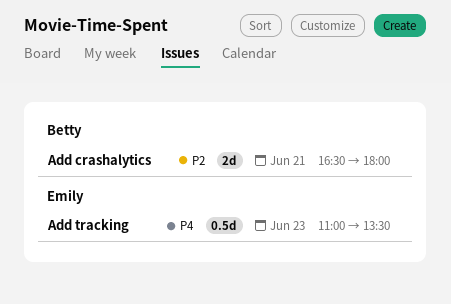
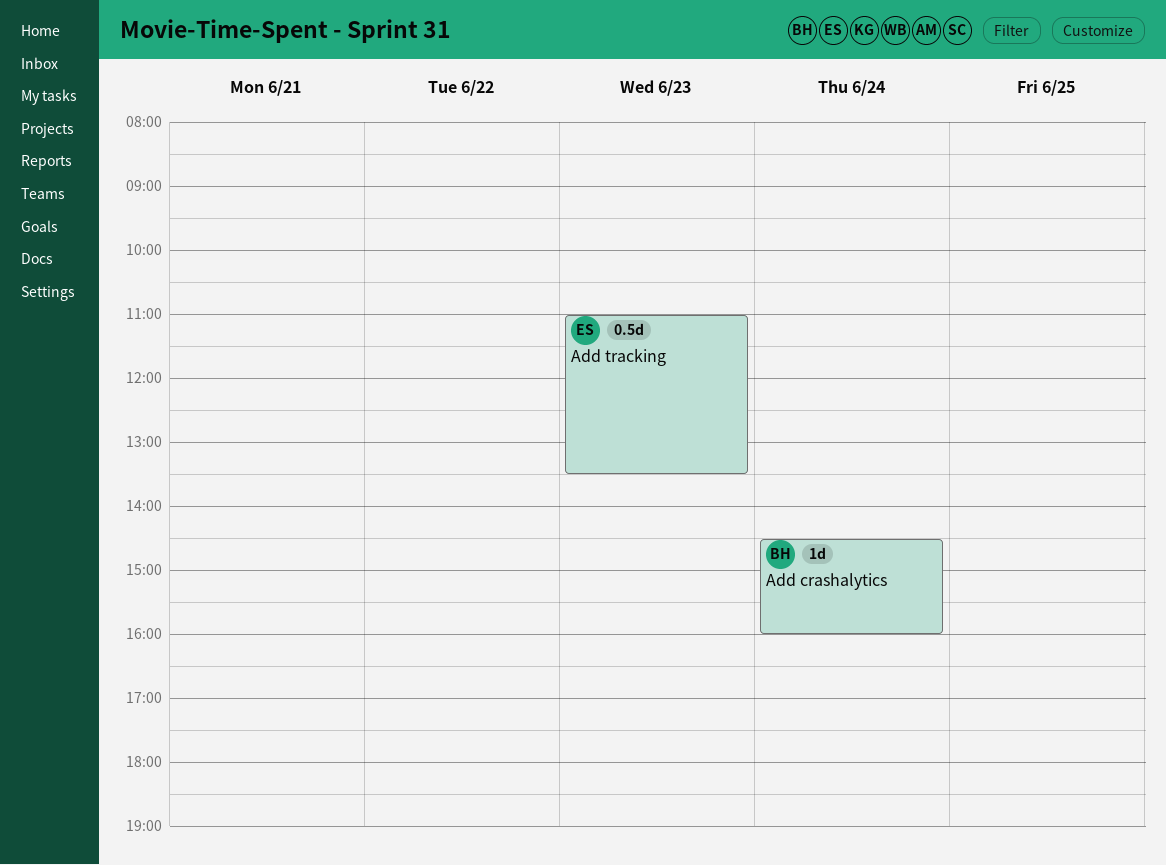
Add crashalytics, estimate: 2d -> 1d
Add crashalytics, day: Jun 21 -> Jun 24
Add crashalytics, begins: 16:30 -> 14:30
Add crashalytics, ends: 18:00 -> 16:00

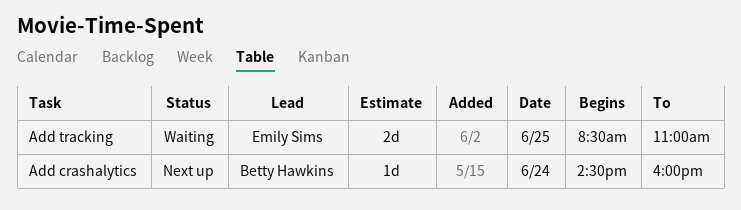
Add tracking, estimate: 0.5d -> 2d
Add tracking, day: Jun 23 -> Jun 25
Add tracking, begins: 11:00 -> 08:30
Add tracking, ends: 13:30 -> 11:00

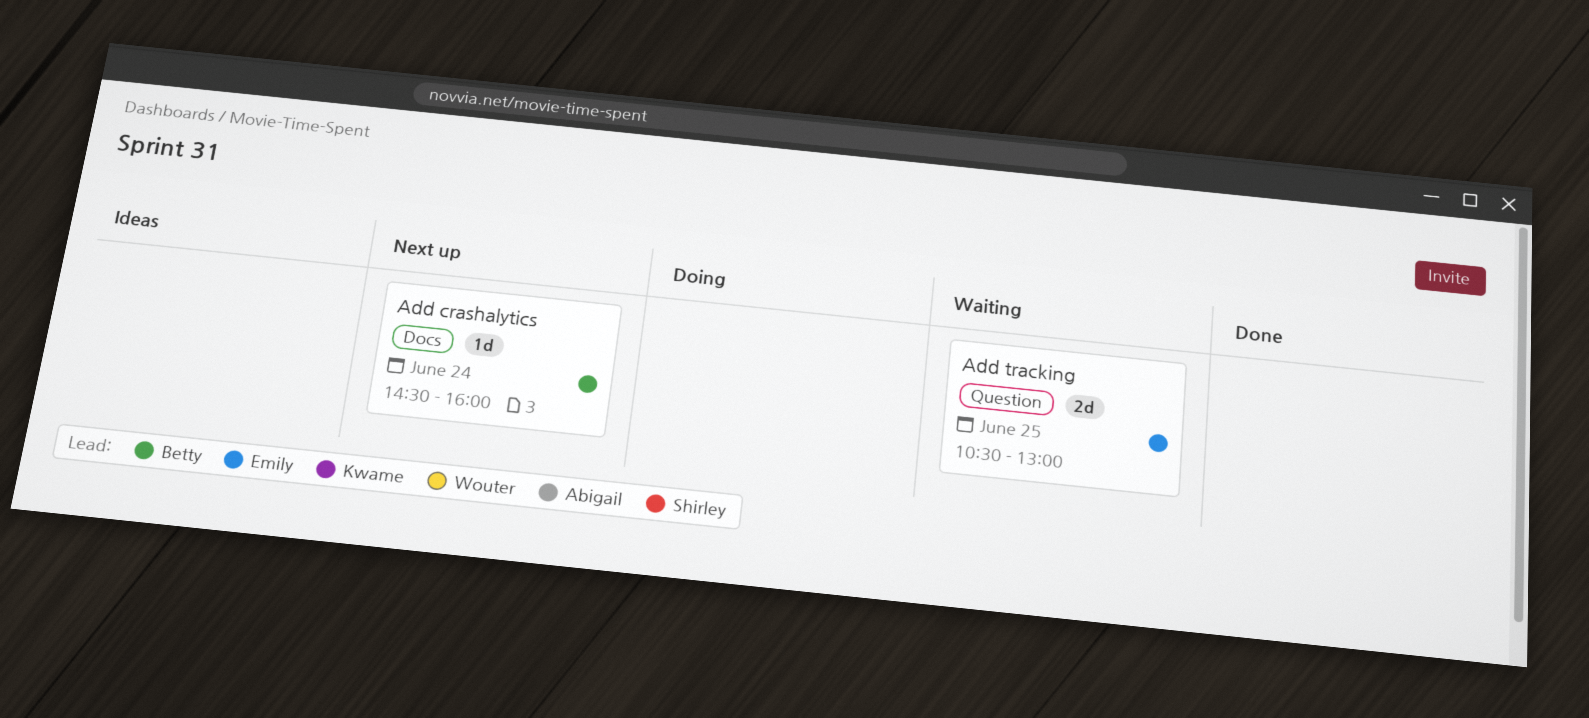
Add tracking, begins: 08:30 -> 10:30
Add tracking, ends: 11:00 -> 13:00

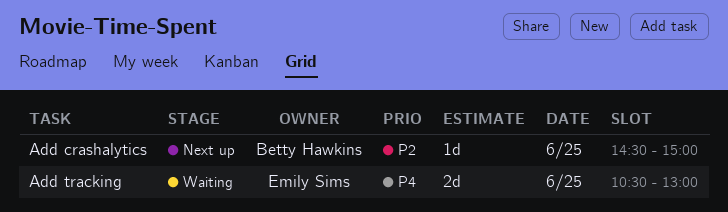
Add crashalytics, day: Jun 24 -> Jun 25
Add crashalytics, ends: 16:00 -> 15:00

